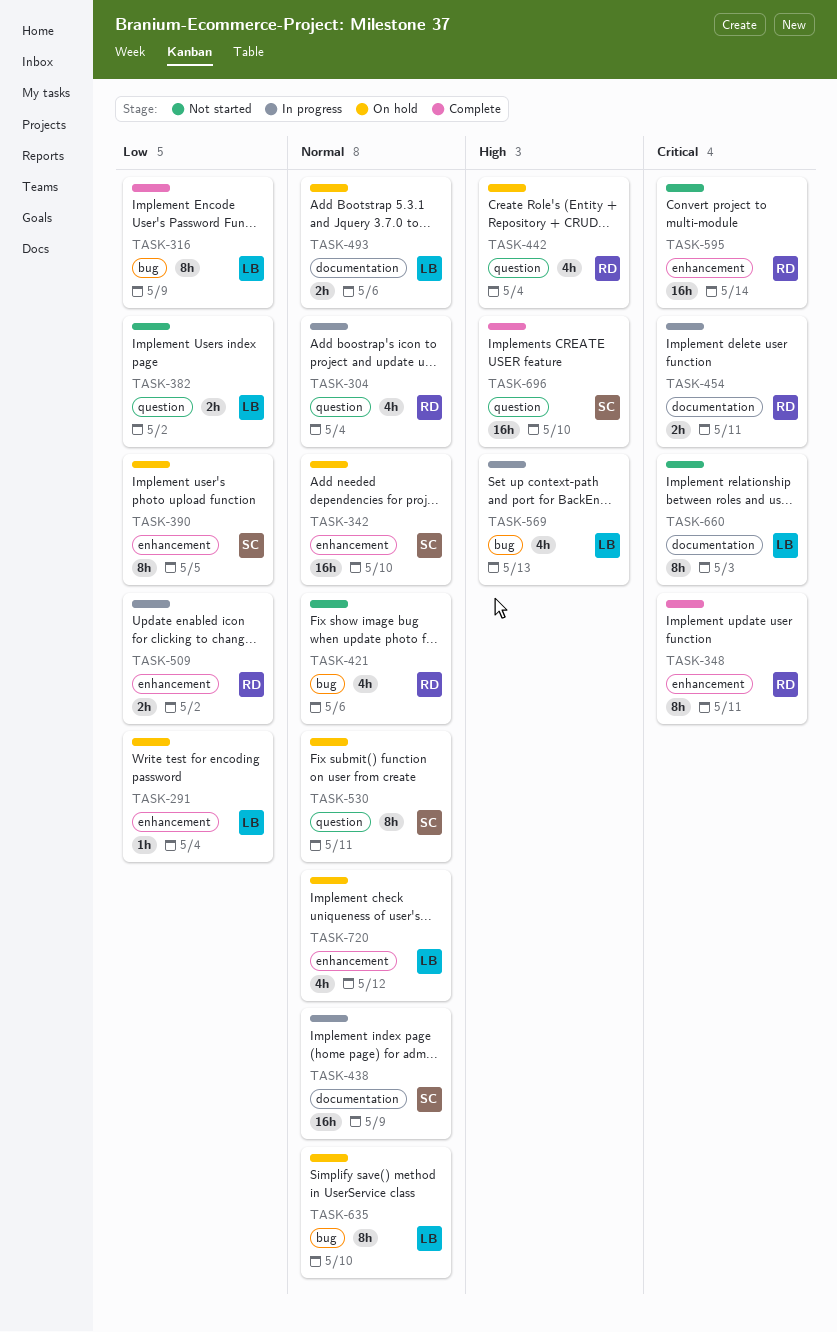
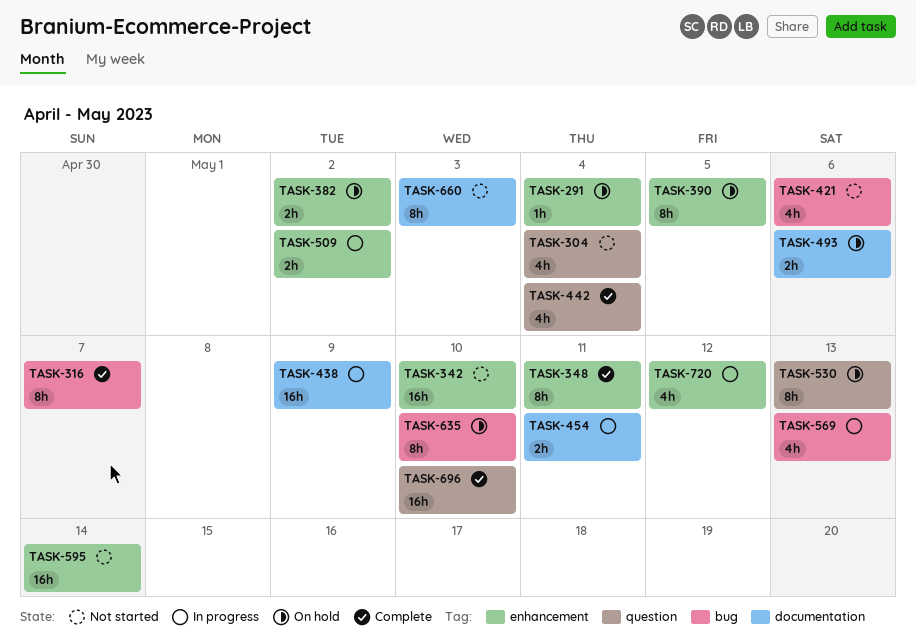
TASK-304, status: In progress -> Not started
TASK-316, due: May 9 -> May 7
TASK-342, status: On hold -> Not started
TASK-382, status: Not started -> On hold
TASK-382, label: question -> enhancement
TASK-442, status: On hold -> Complete
TASK-530, due: May 11 -> May 13
TASK-720, status: On hold -> In progress

